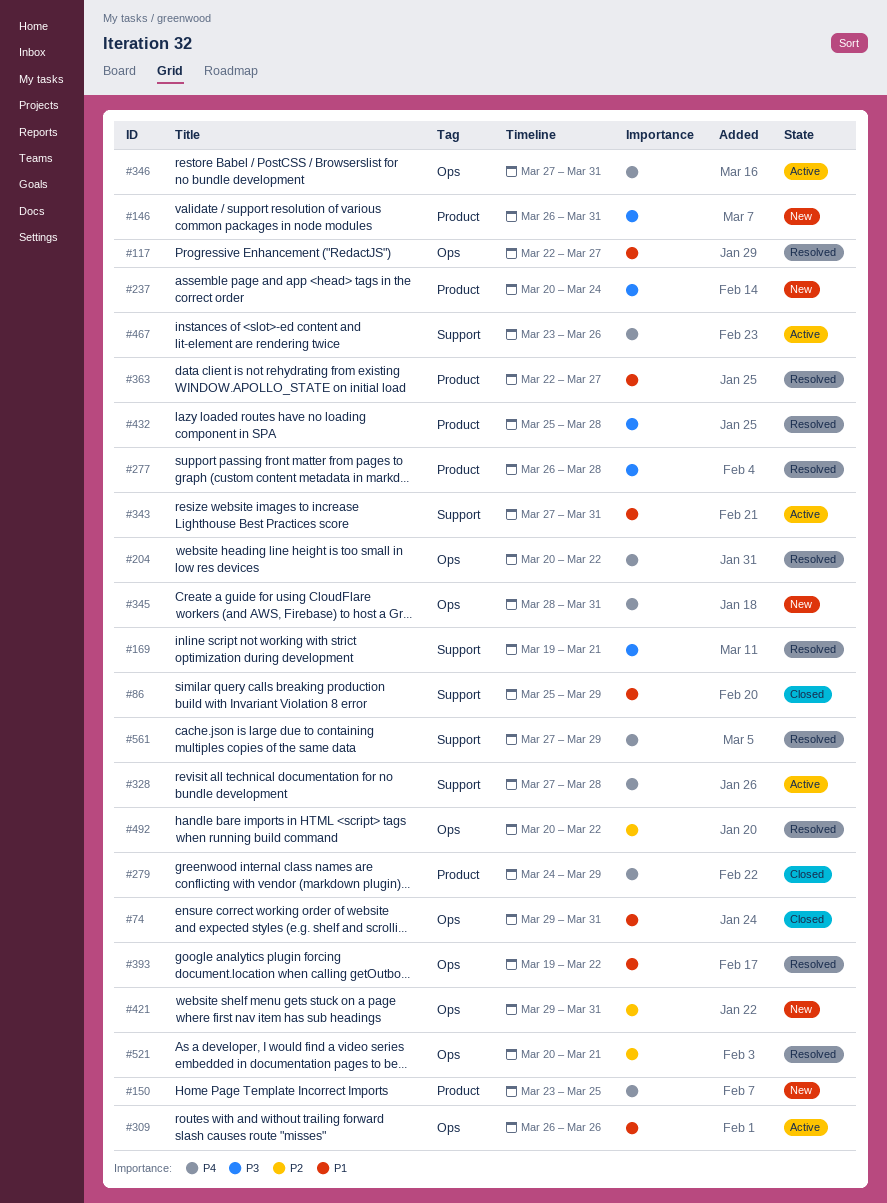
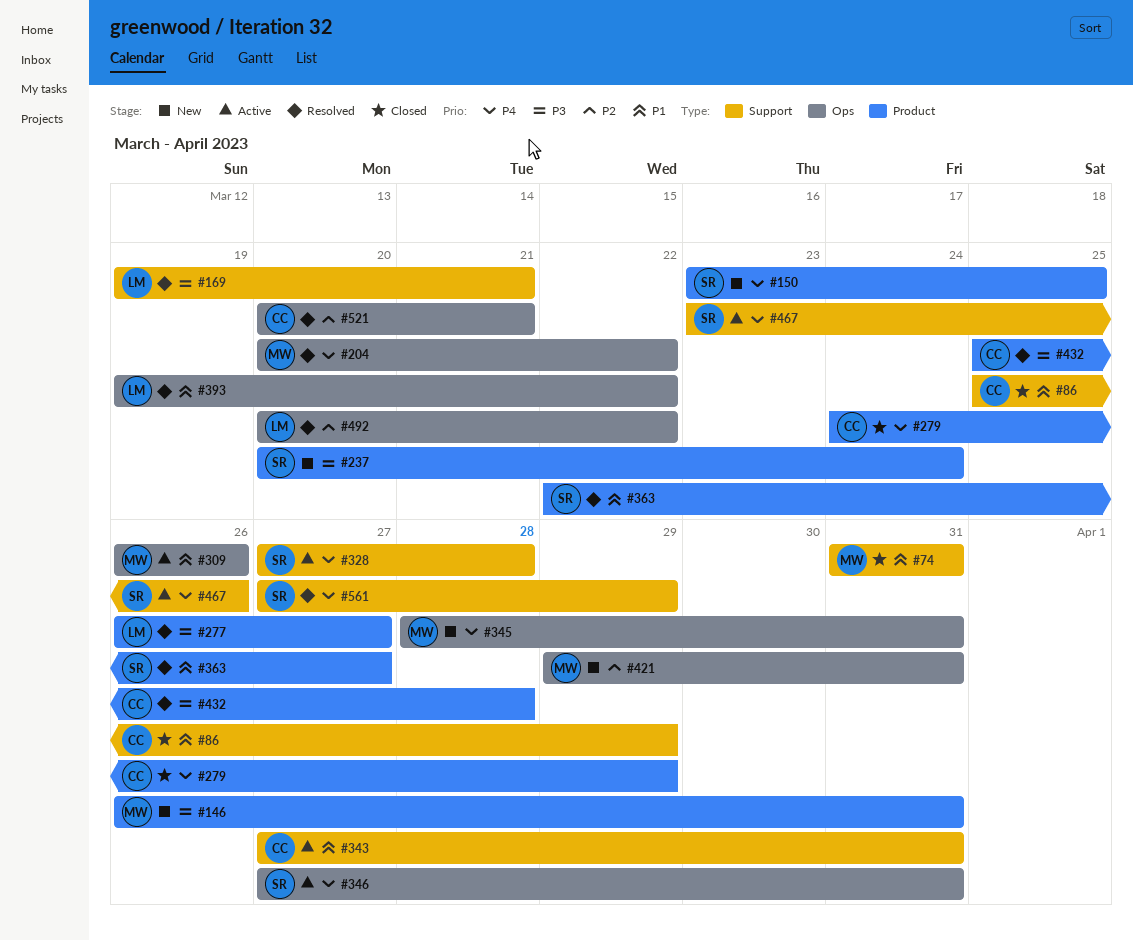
#74, label: Ops -> Support
#74, start: Mar 29 -> Mar 31
#117: present -> none
#277, due: Mar 28 -> Mar 27

